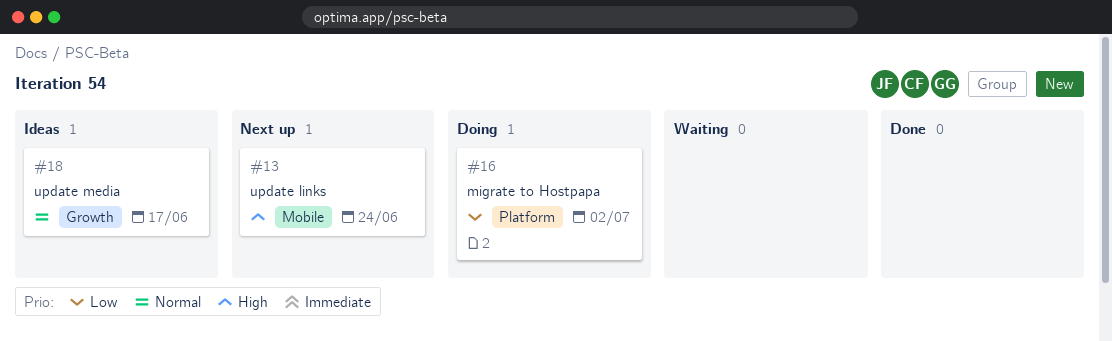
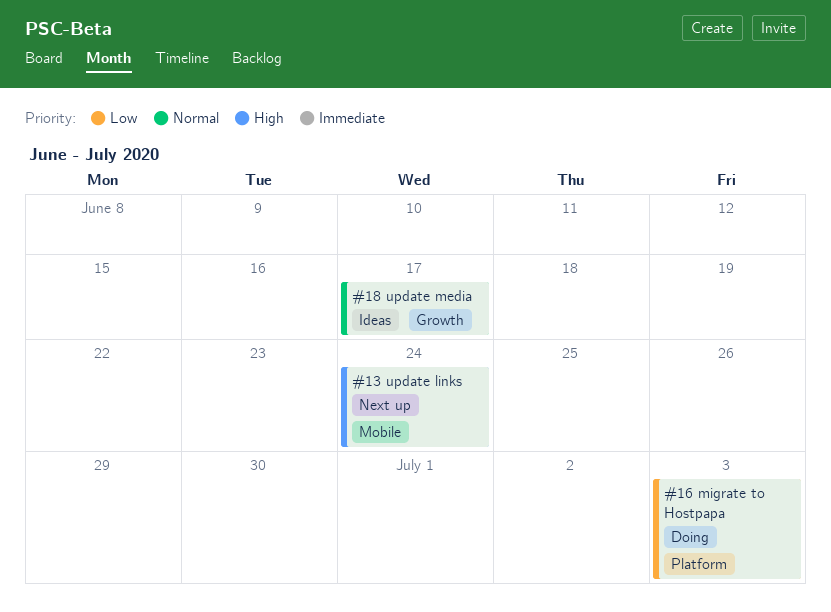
#16, due: Jul 2 -> Jul 3

